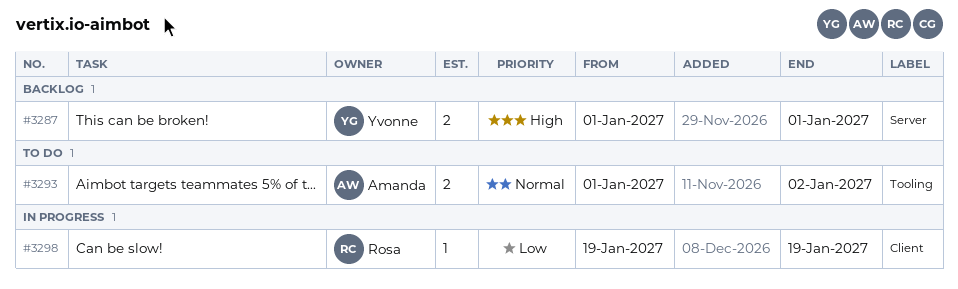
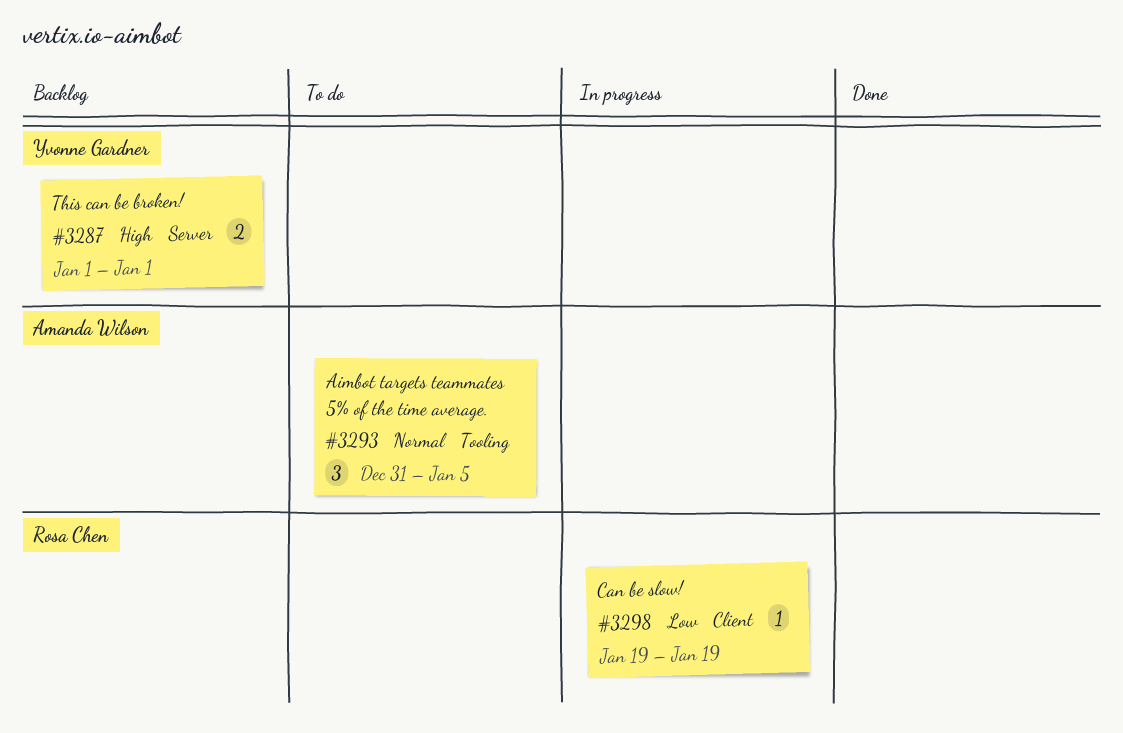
#3293, estimate: 2 -> 3
#3293, start: Jan 1 -> Dec 31
#3293, due: Jan 2 -> Jan 5

